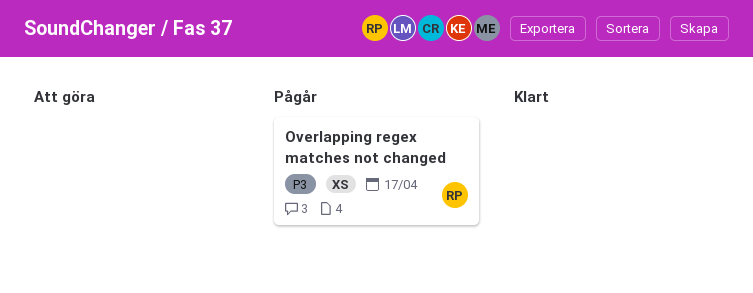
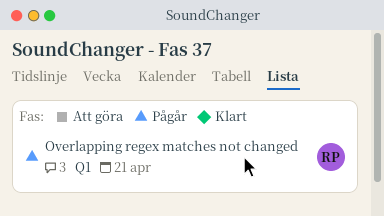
Overlapping regex matches not changed, due: Apr 17 -> Apr 21

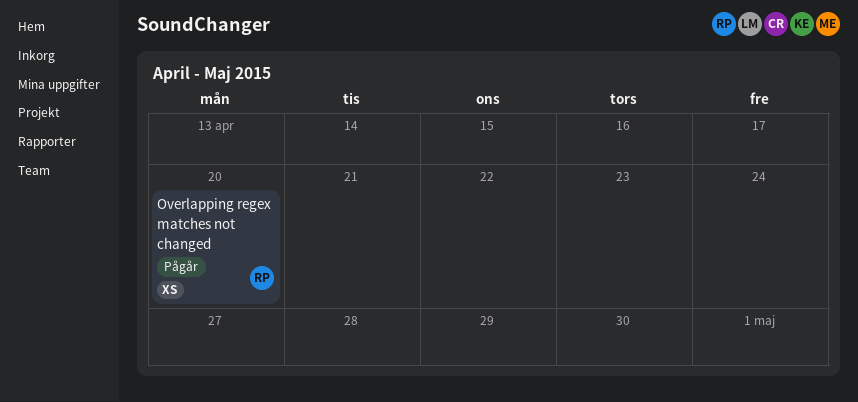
Overlapping regex matches not changed, due: Apr 21 -> Apr 20

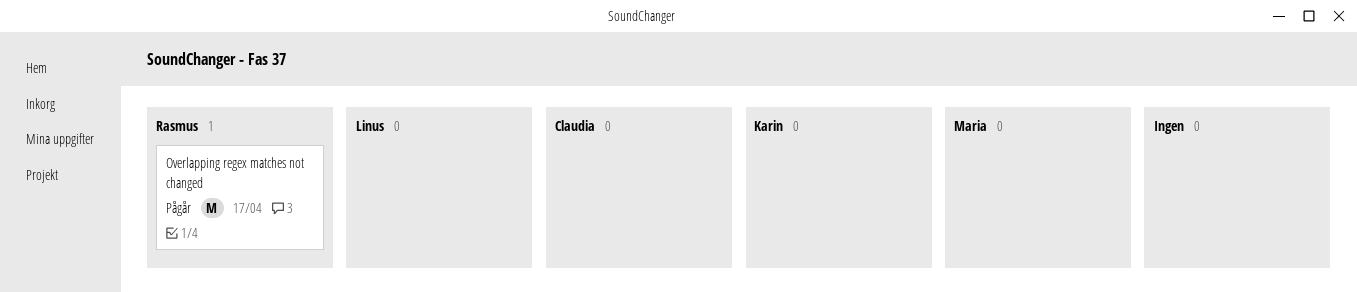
Overlapping regex matches not changed, estimate: XS -> M
Overlapping regex matches not changed, due: Apr 20 -> Apr 17

